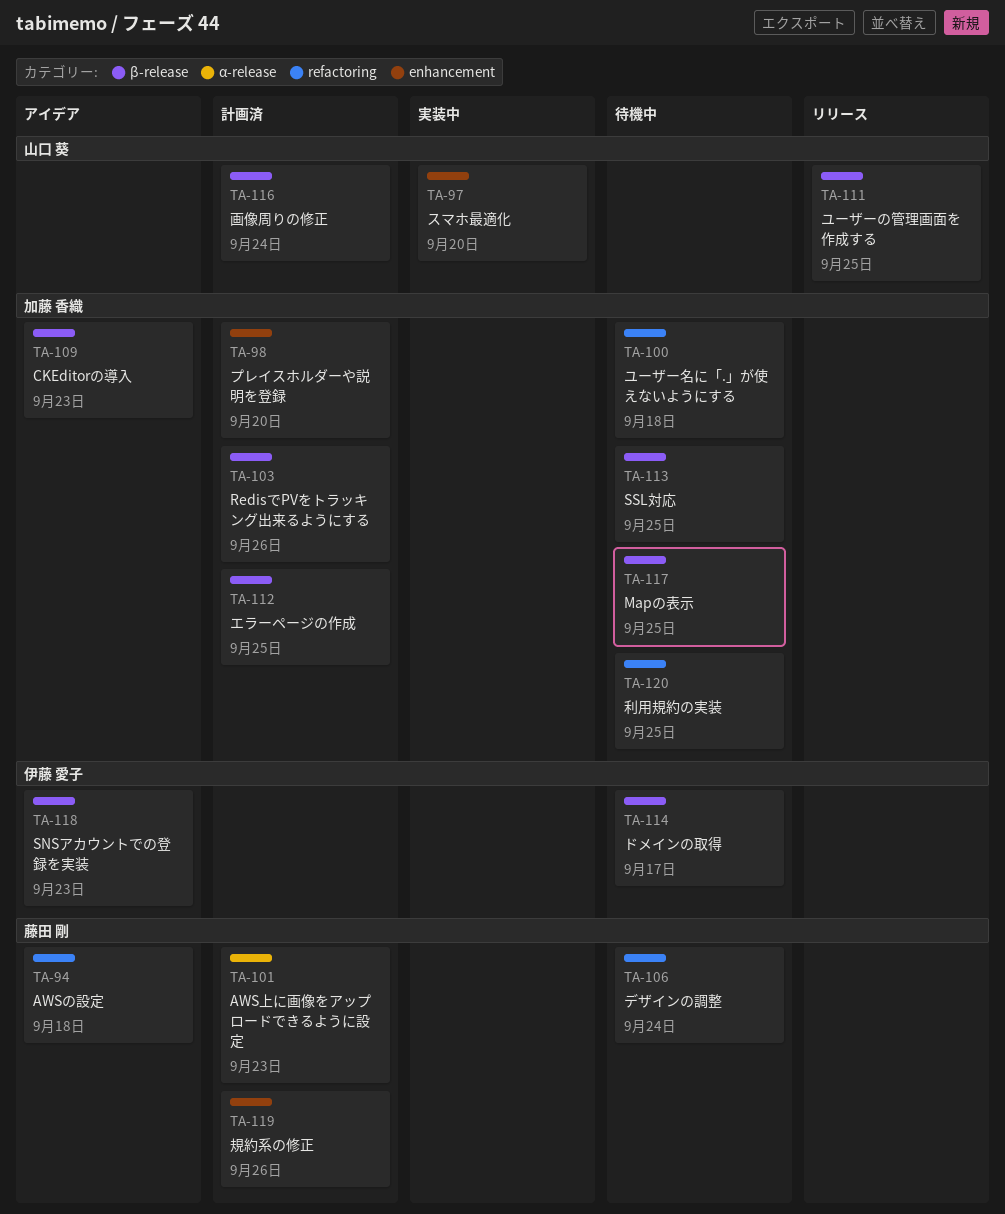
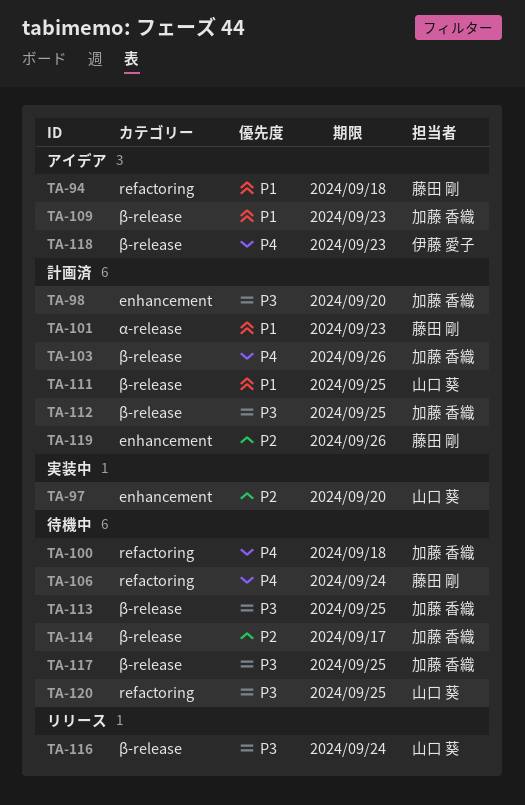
TA-111, status: リリース -> 計画済
TA-114, owner: 伊藤 愛子 -> 加藤 香織
TA-116, status: 計画済 -> リリース
TA-120, owner: 加藤 香織 -> 山口 葵

